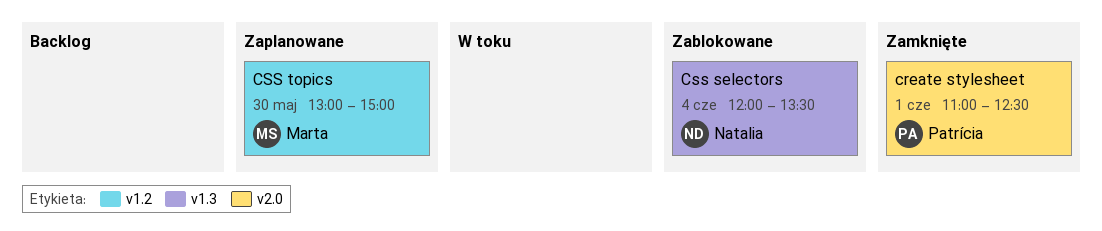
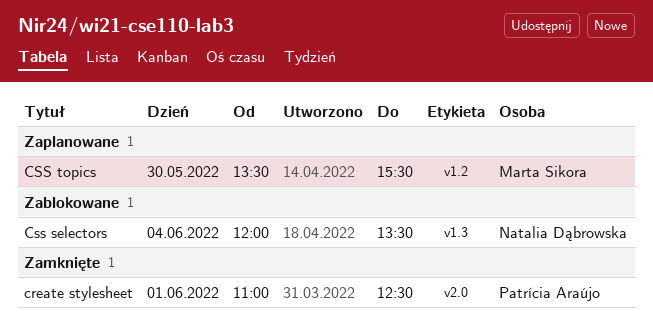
CSS topics, begins: 13:00 -> 13:30
CSS topics, ends: 15:00 -> 15:30

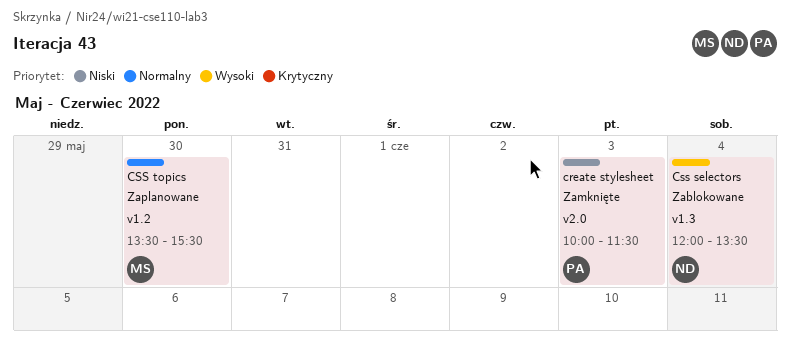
create stylesheet, day: Jun 1 -> Jun 3
create stylesheet, begins: 11:00 -> 10:00
create stylesheet, ends: 12:30 -> 11:30

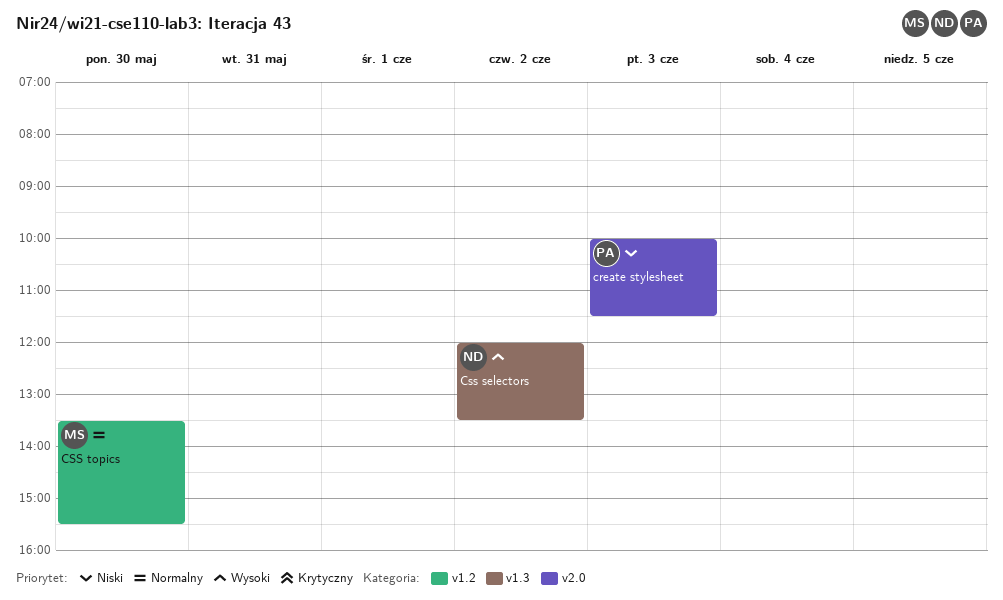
Css selectors, day: Jun 4 -> Jun 2

